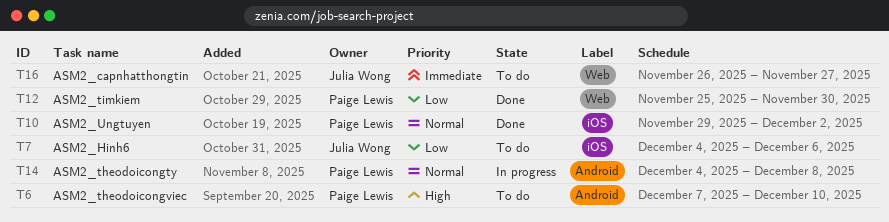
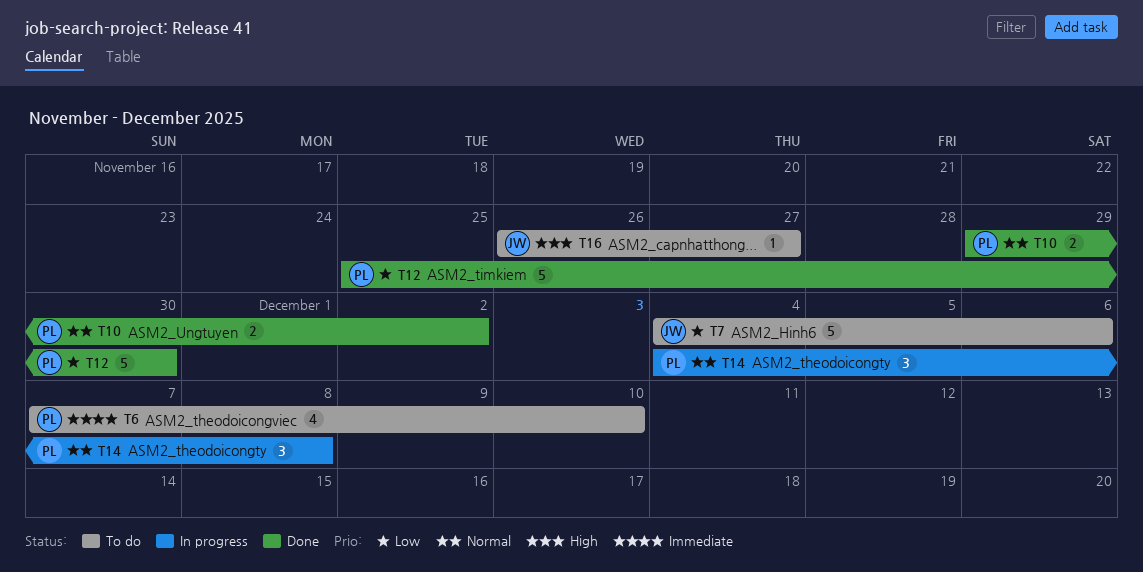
T6, priority: High -> Immediate
T16, priority: Immediate -> High

